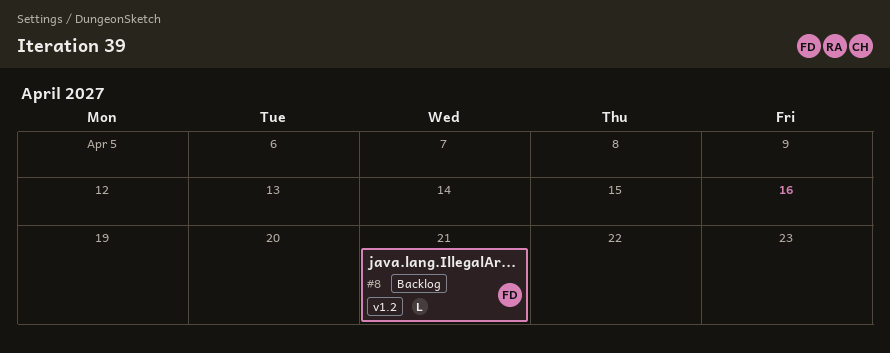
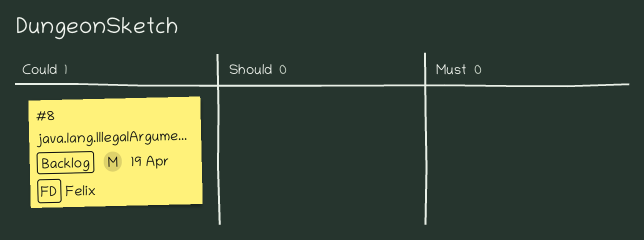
#8, estimate: L -> M
#8, due: Apr 21 -> Apr 19

